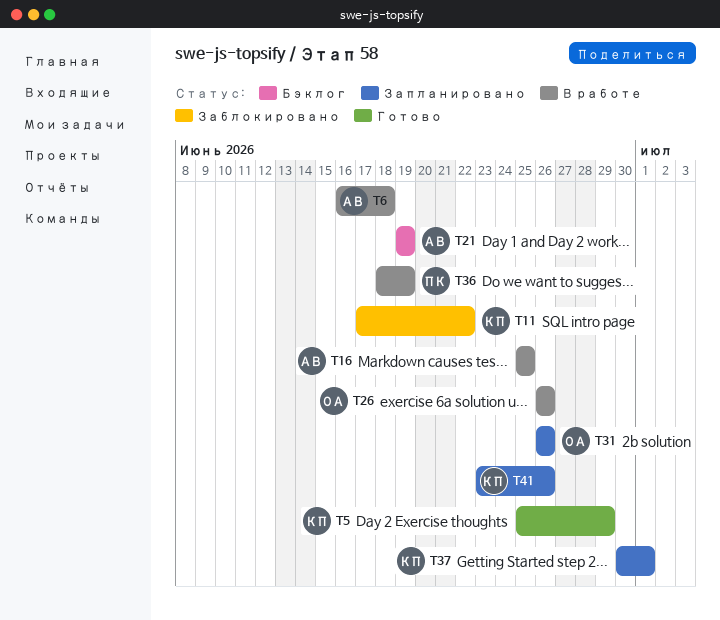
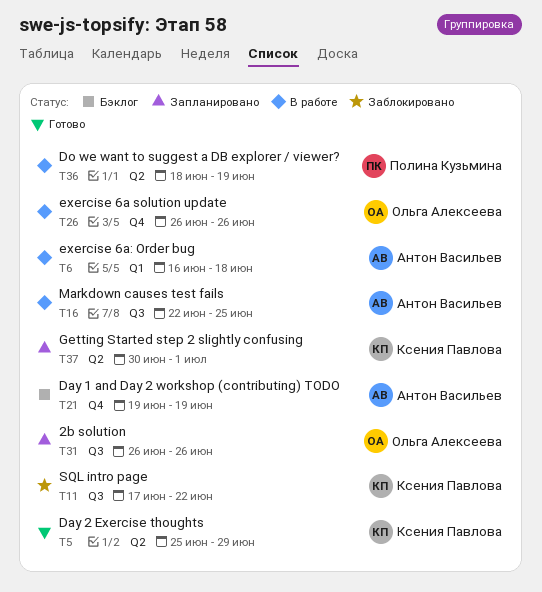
T16, start: Jun 25 -> Jun 22
T41: present -> none

